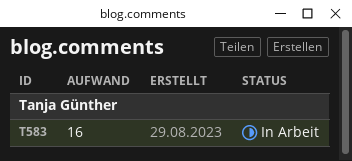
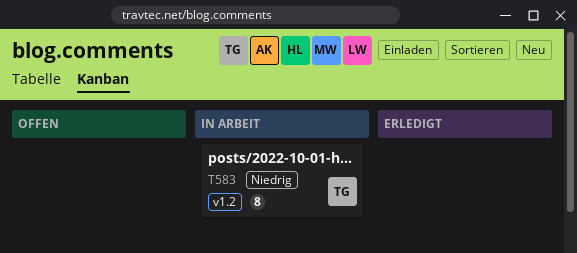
T583, estimate: 16 -> 8

